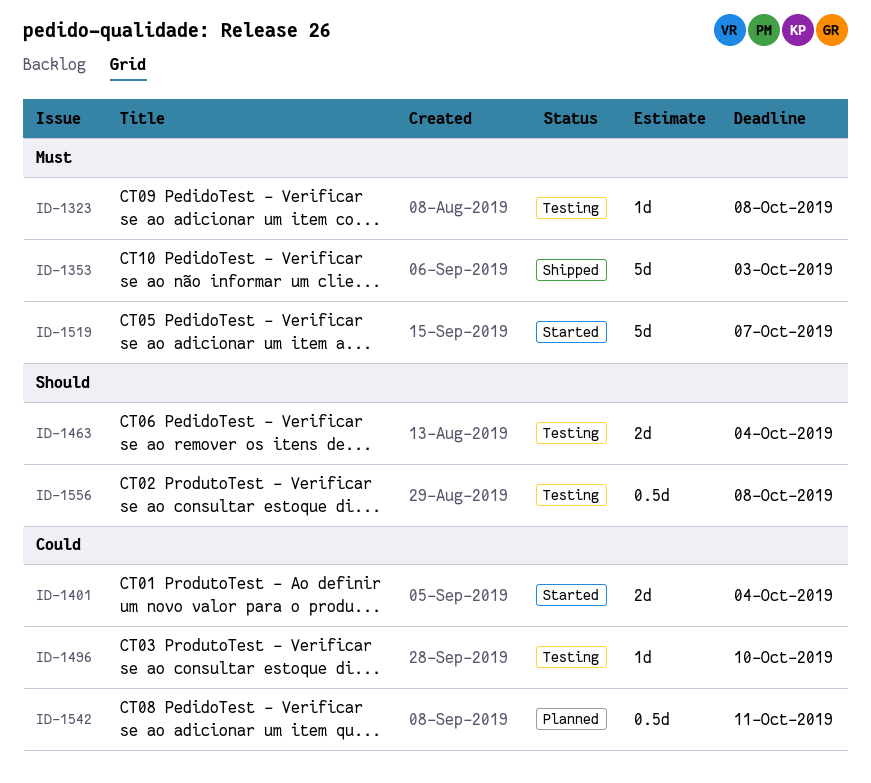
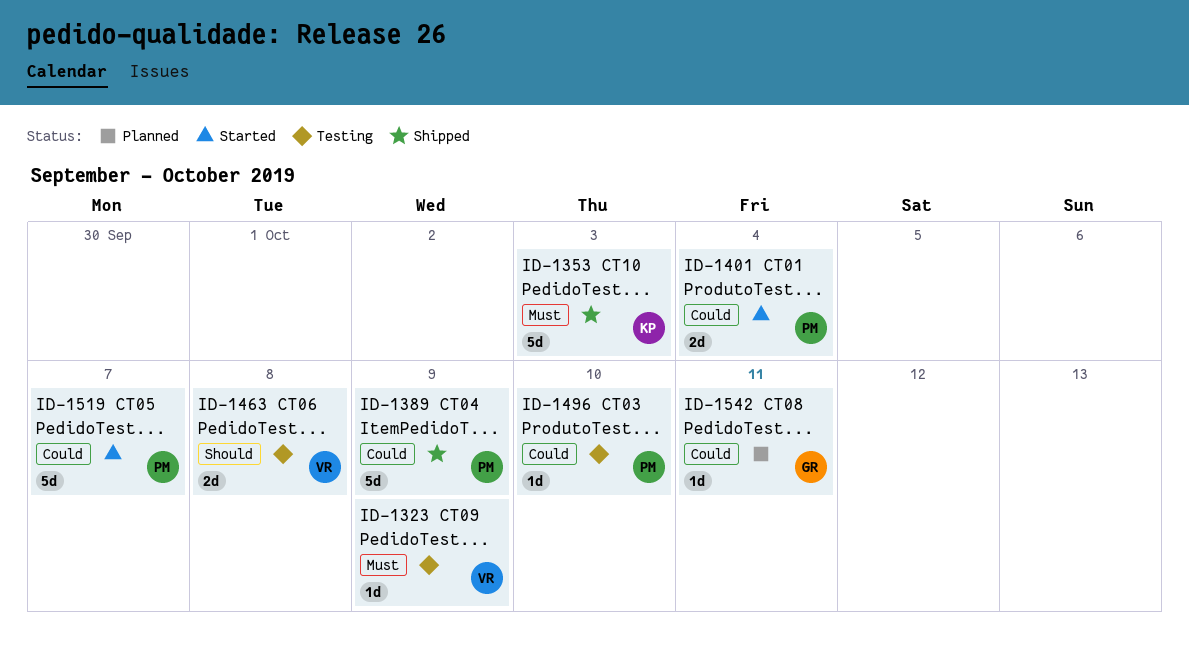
ID-1323, due: Oct 8 -> Oct 9
ID-1389: none -> present
ID-1463, due: Oct 4 -> Oct 8
ID-1519, priority: Must -> Could
ID-1542, estimate: 0.5d -> 1d
ID-1556: present -> none

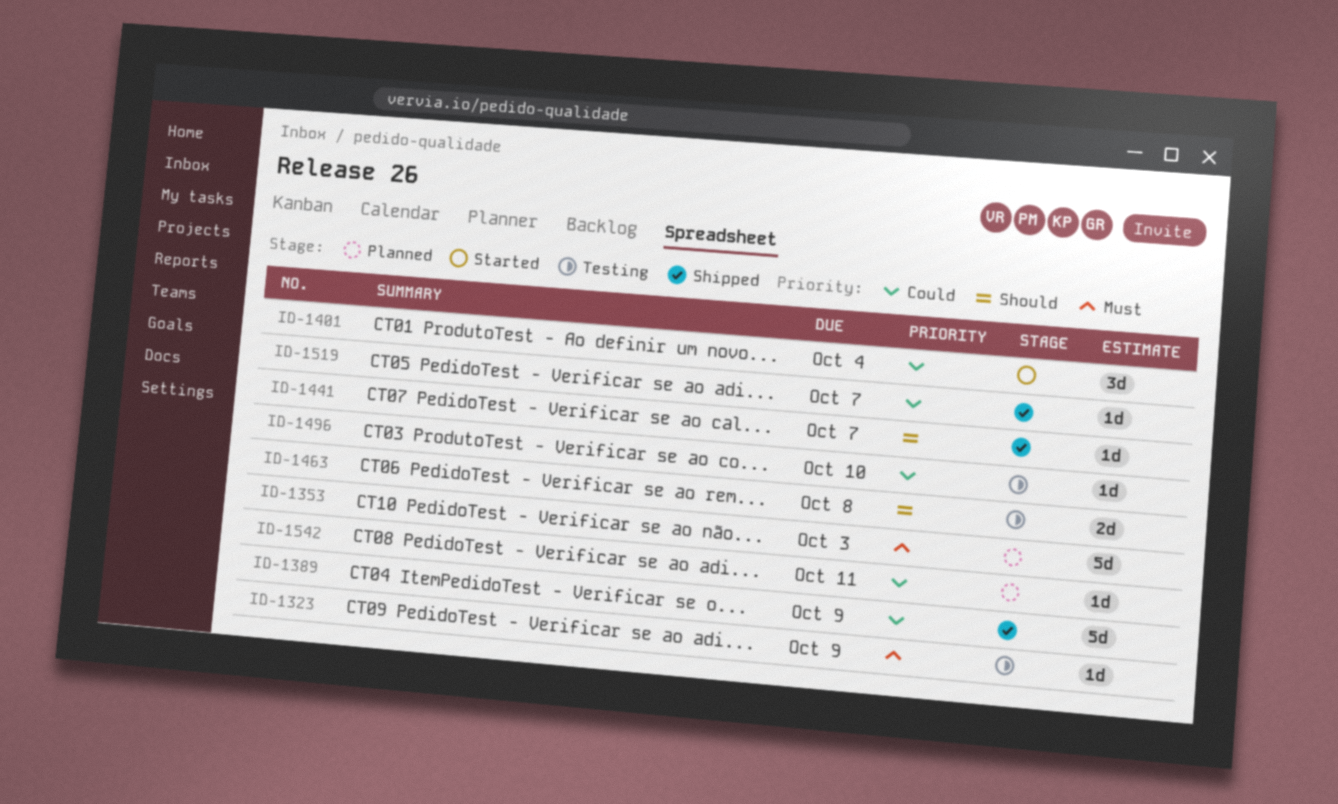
ID-1353, status: Shipped -> Planned
ID-1401, estimate: 2d -> 3d
ID-1441: none -> present
ID-1519, status: Started -> Shipped
ID-1519, estimate: 5d -> 1d

